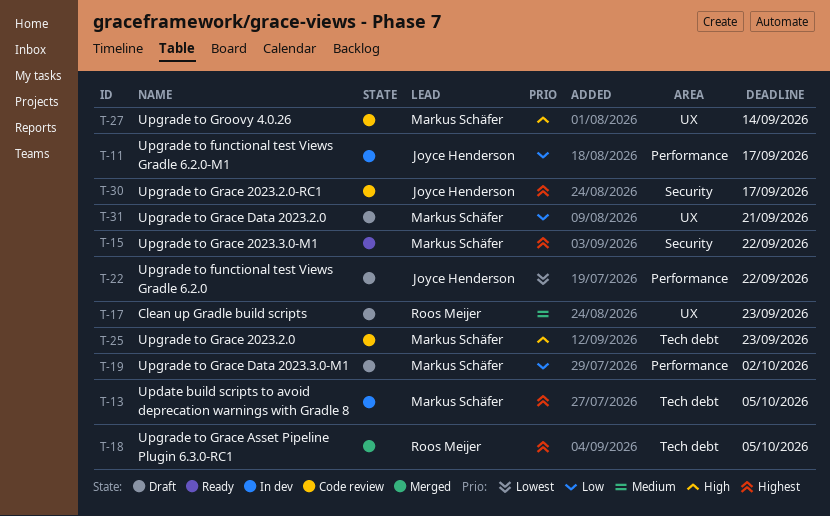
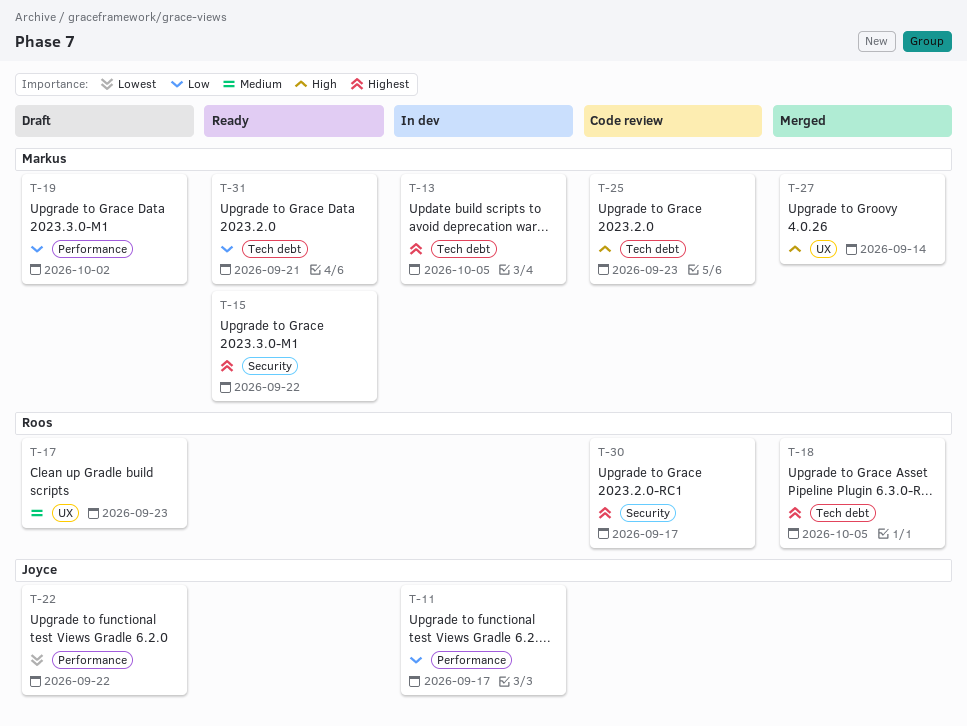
T-27, status: Code review -> Merged
T-30, owner: Joyce Henderson -> Roos Meijer
T-31, status: Draft -> Ready
T-31, label: UX -> Tech debt

